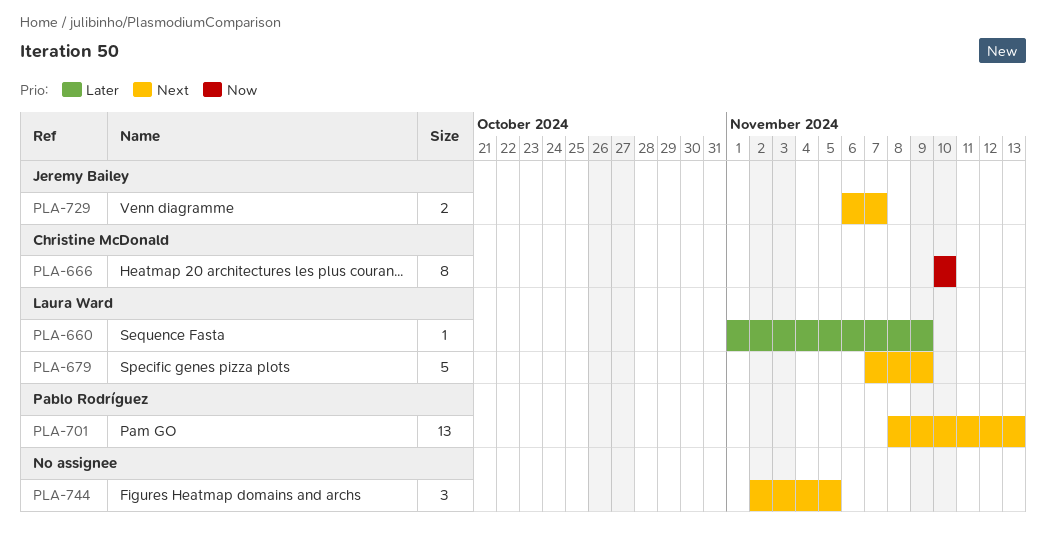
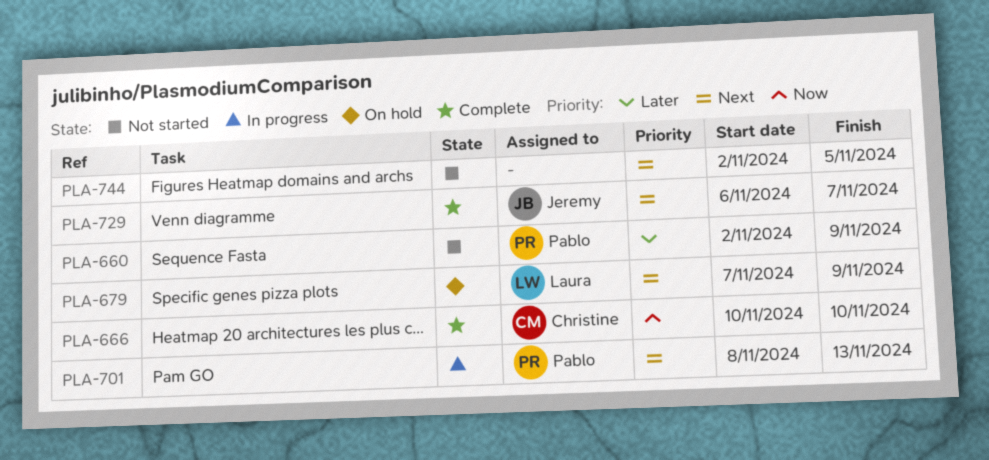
PLA-660, owner: Laura Ward -> Pablo Rodríguez
PLA-660, start: Nov 1 -> Nov 2

